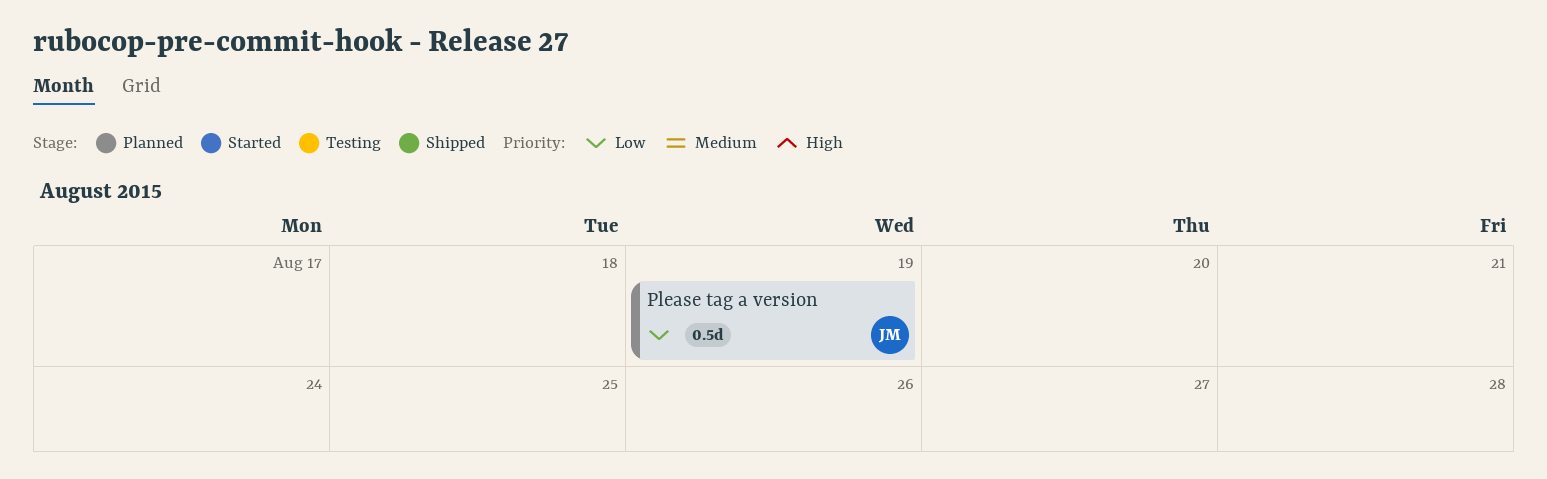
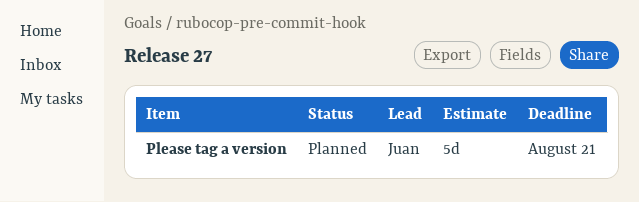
Please tag a version, estimate: 0.5d -> 5d
Please tag a version, due: Aug 19 -> Aug 21

